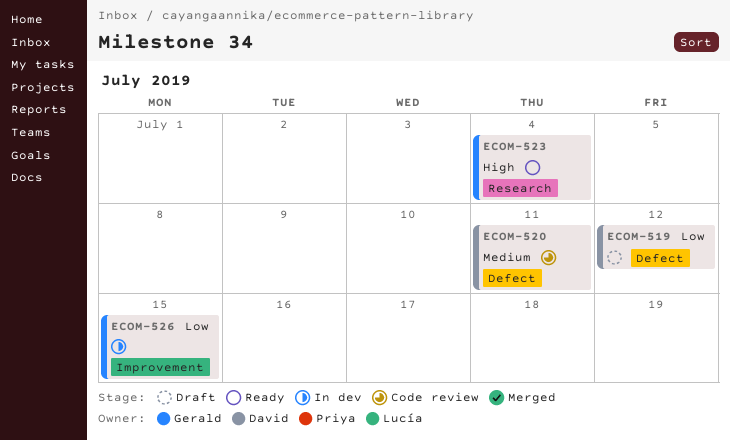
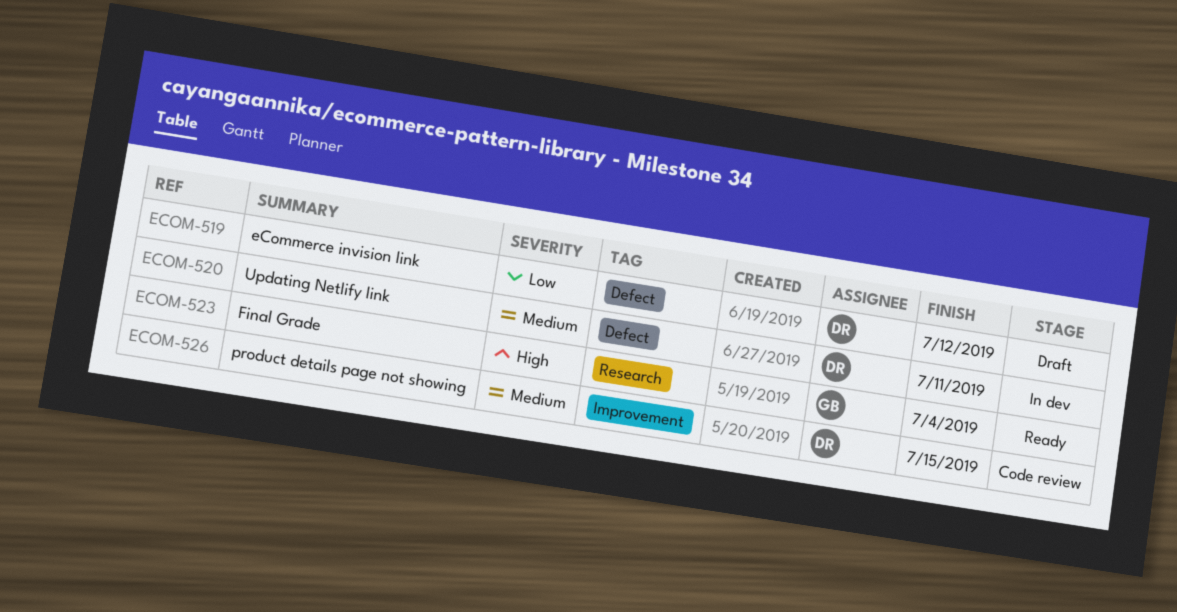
ECOM-520, status: Code review -> In dev
ECOM-526, status: In dev -> Code review
ECOM-526, owner: Gerald -> David
ECOM-526, priority: Low -> Medium

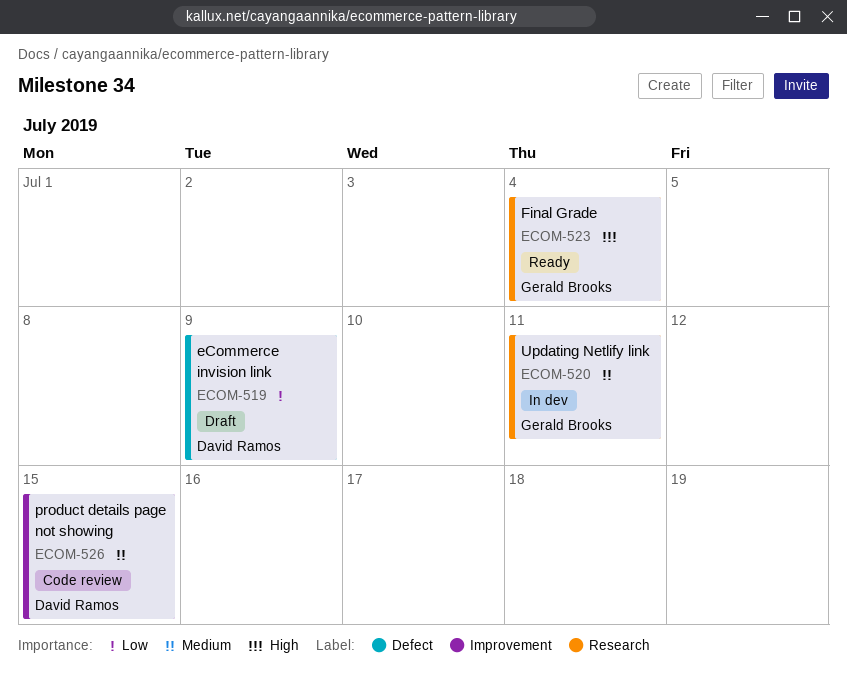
ECOM-519, due: Jul 12 -> Jul 9
ECOM-520, owner: David Ramos -> Gerald Brooks
ECOM-520, label: Defect -> Research

